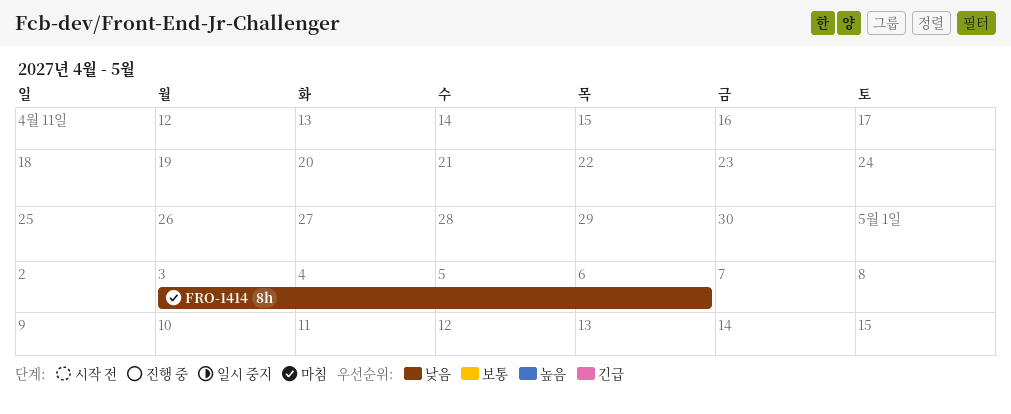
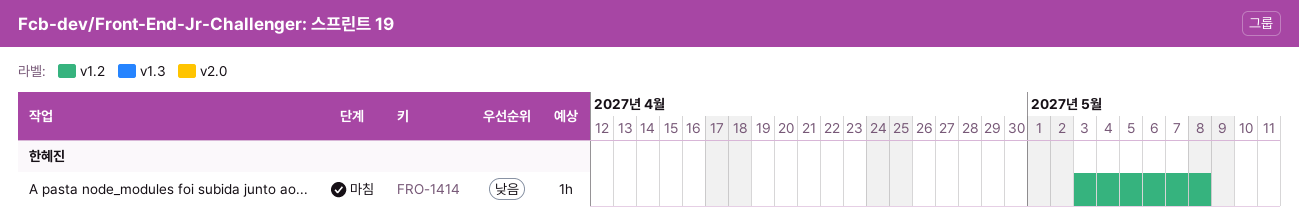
FRO-1414, estimate: 8h -> 1h
FRO-1414, due: May 6 -> May 8

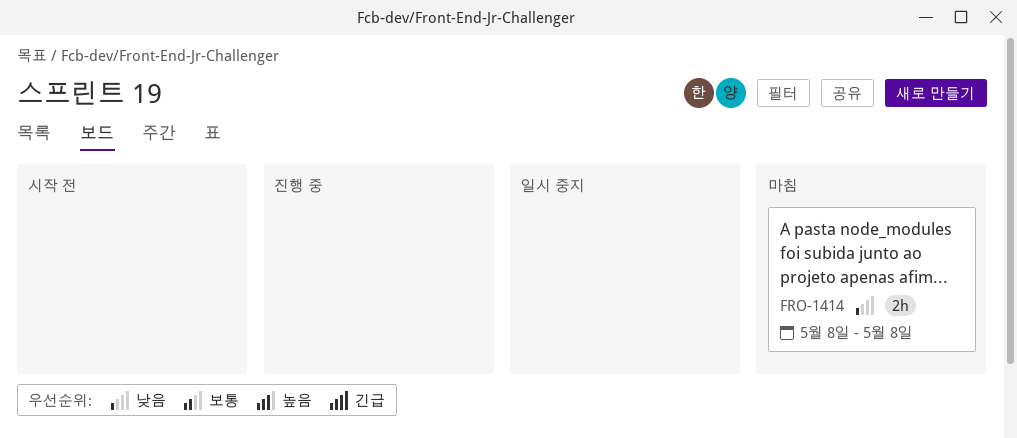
FRO-1414, estimate: 1h -> 2h
FRO-1414, start: May 3 -> May 8

